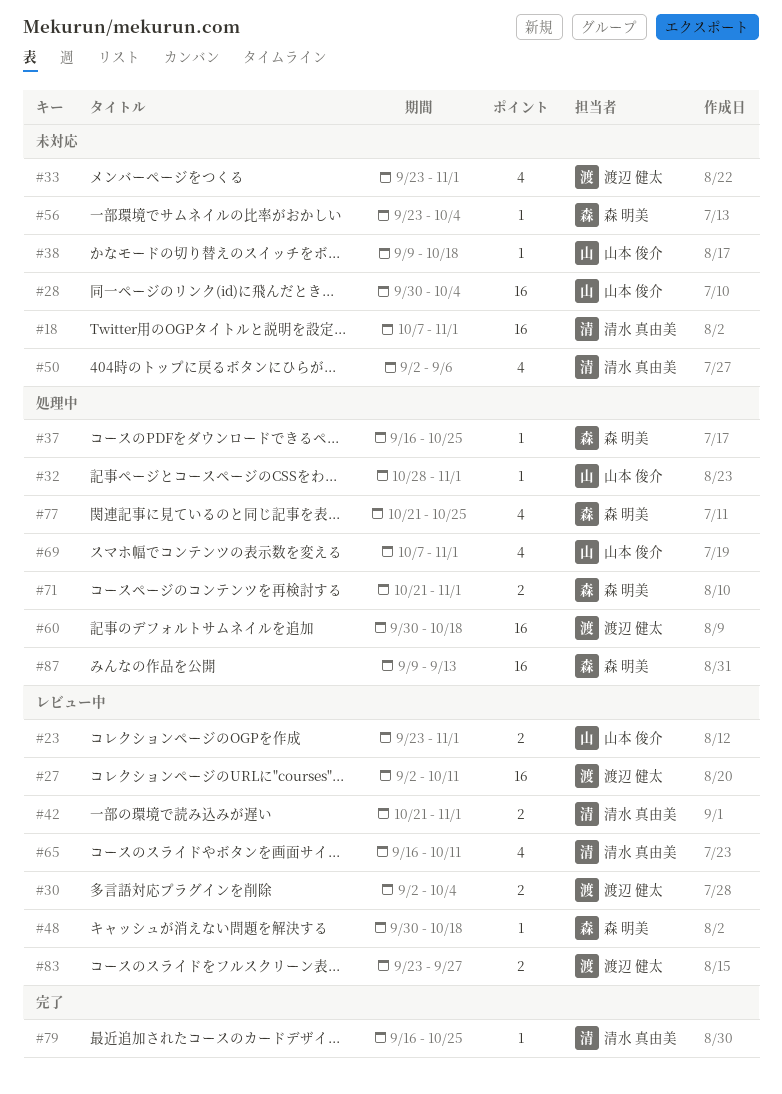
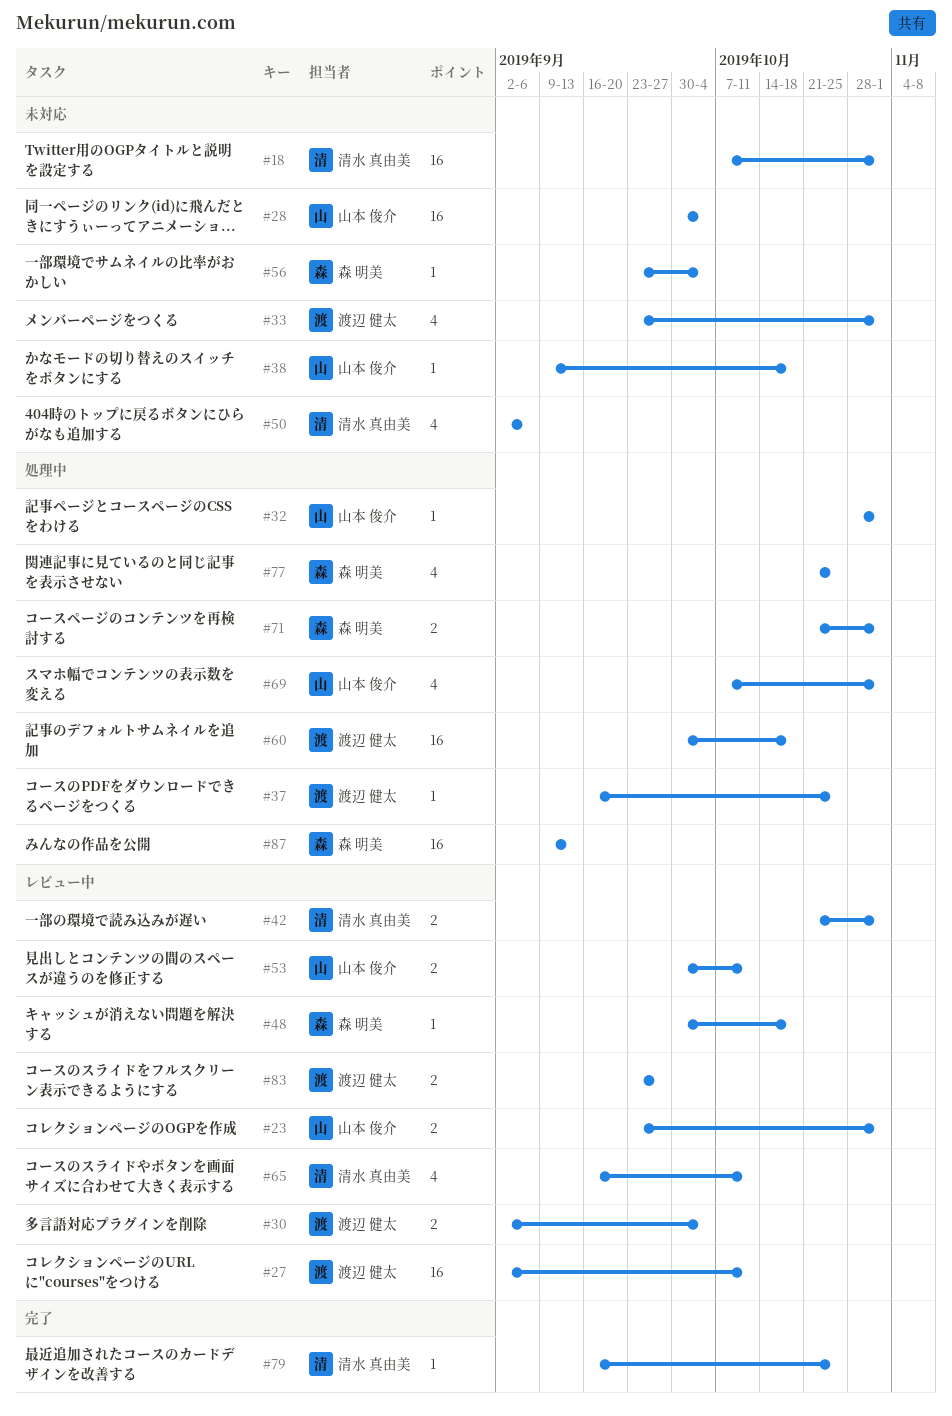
#37, owner: 森 明美 -> 渡辺 健太
#53: none -> present

